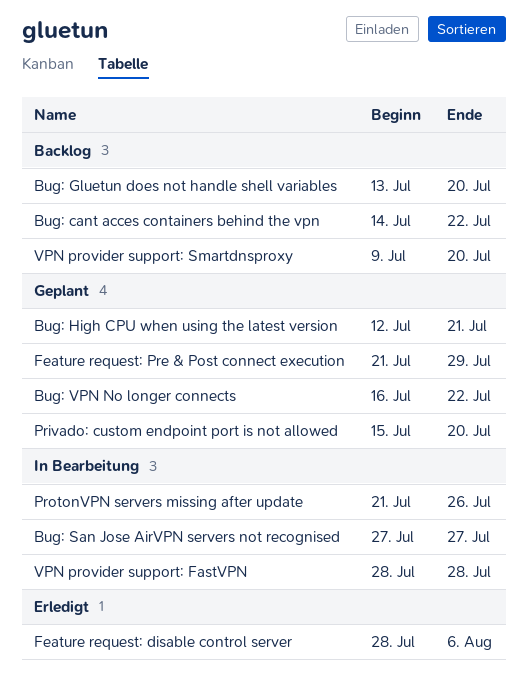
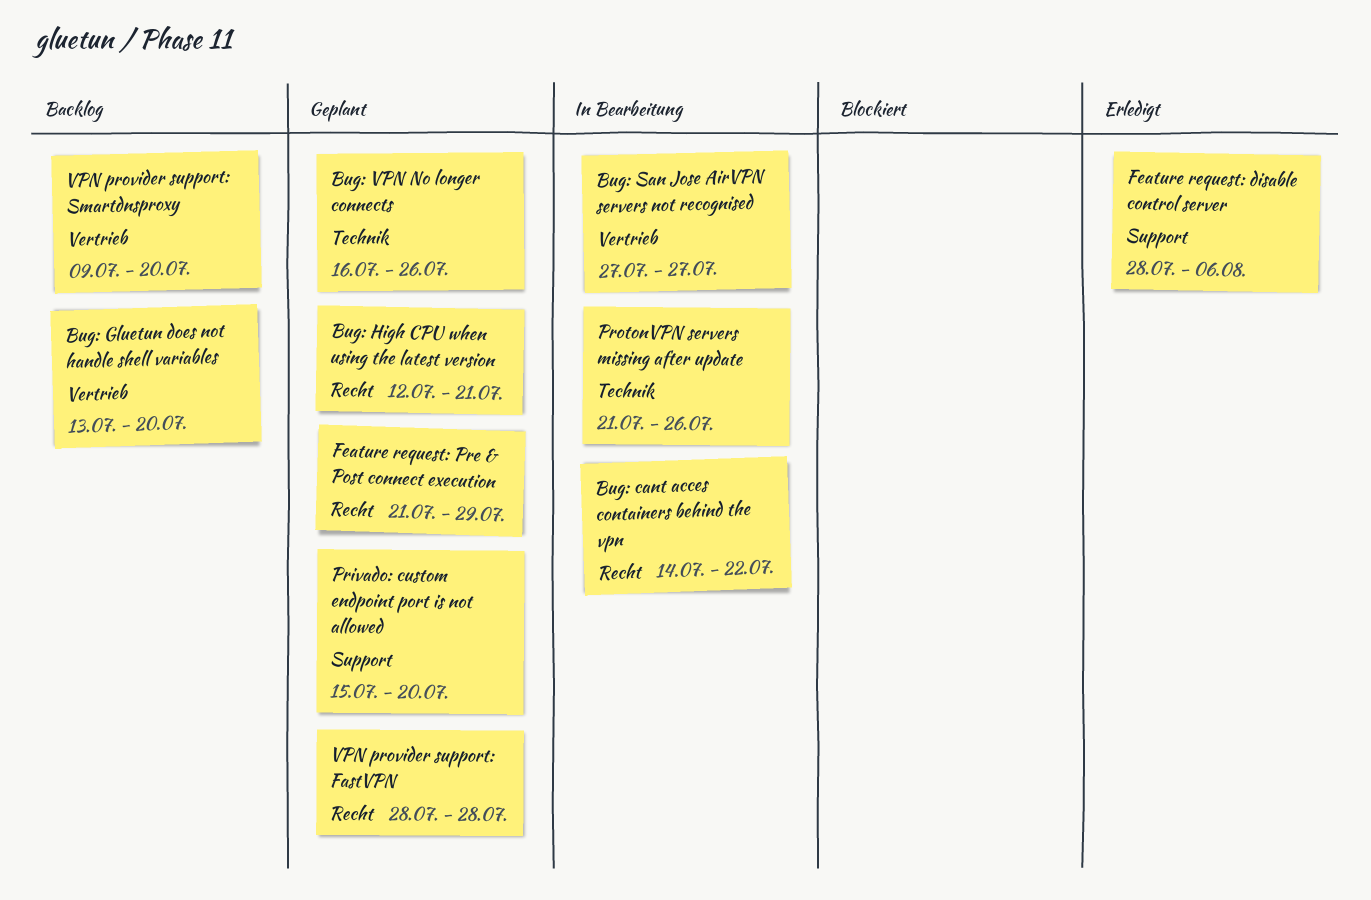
Bug: cant acces containers behind the vpn, status: Backlog -> In Bearbeitung
Bug: VPN No longer connects, due: Jul 22 -> Jul 26
VPN provider support: FastVPN, status: In Bearbeitung -> Geplant

